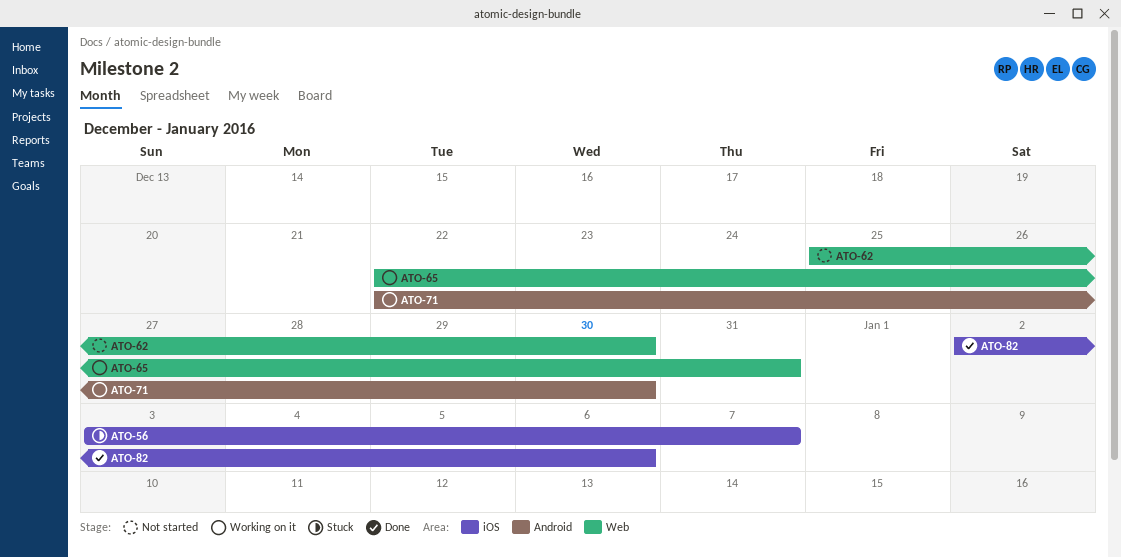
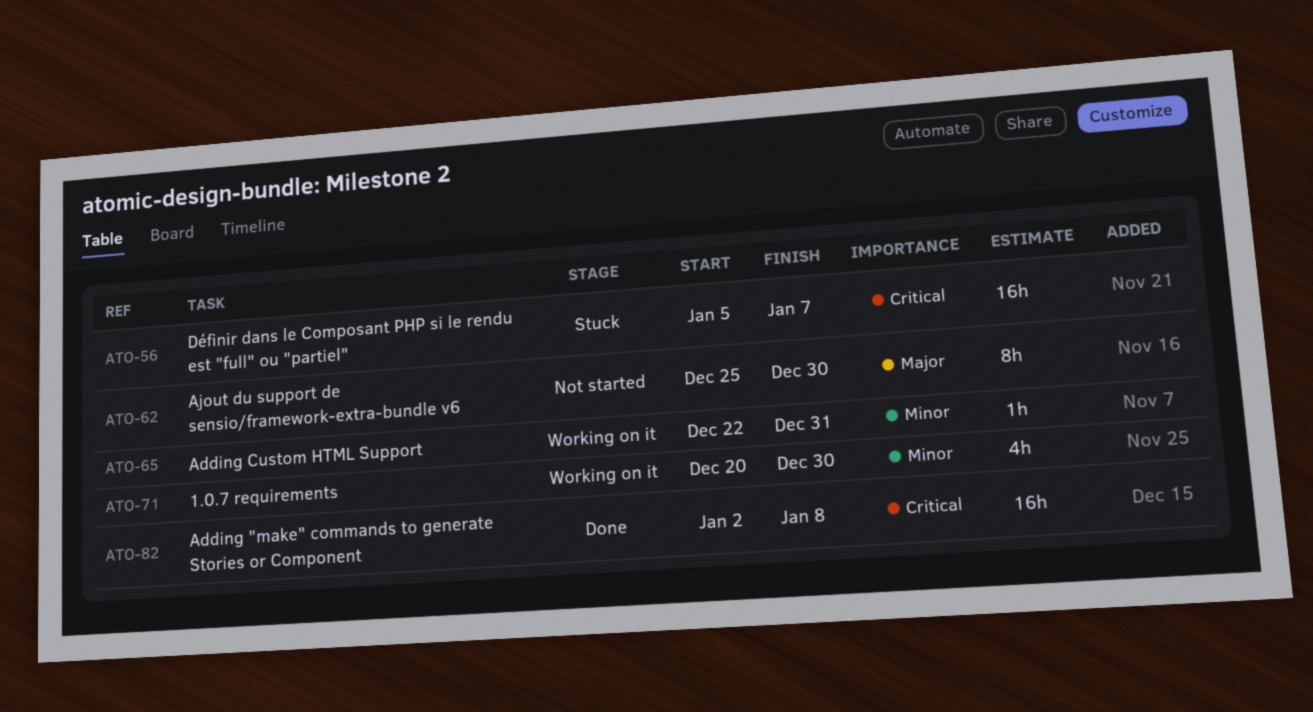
ATO-56, start: Jan 3 -> Jan 5
ATO-71, start: Dec 22 -> Dec 20
ATO-82, due: Jan 6 -> Jan 8

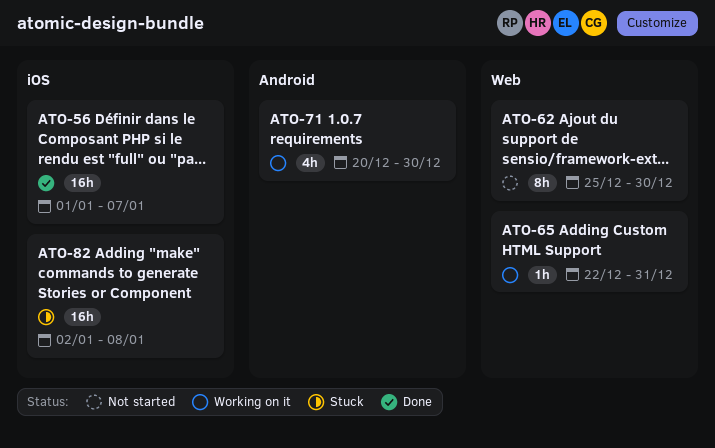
ATO-56, status: Stuck -> Done
ATO-56, start: Jan 5 -> Jan 1
ATO-82, status: Done -> Stuck

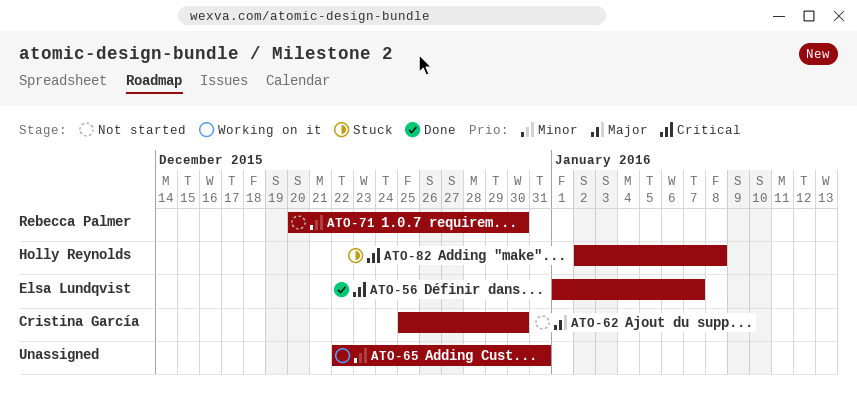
ATO-71, status: Working on it -> Not started

